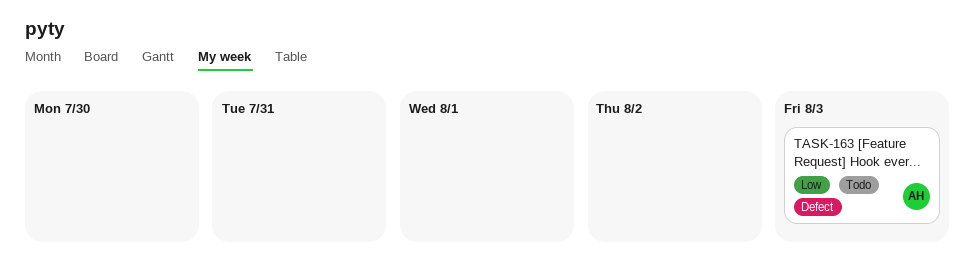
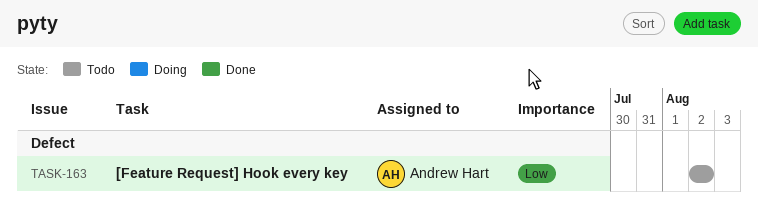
TASK-163, due: Aug 3 -> Aug 2

